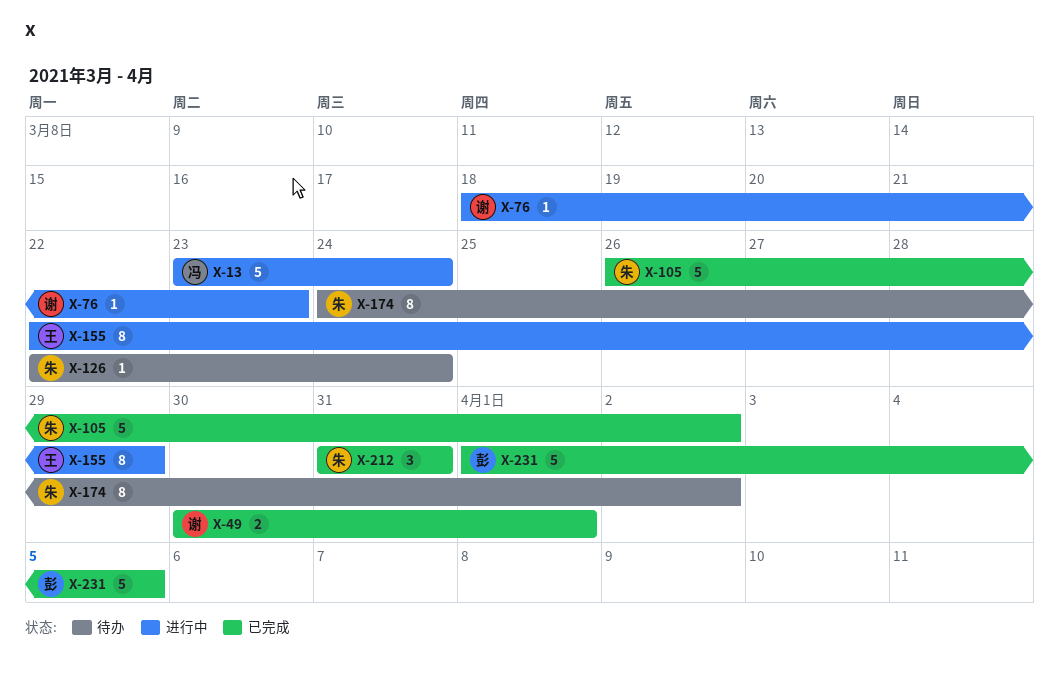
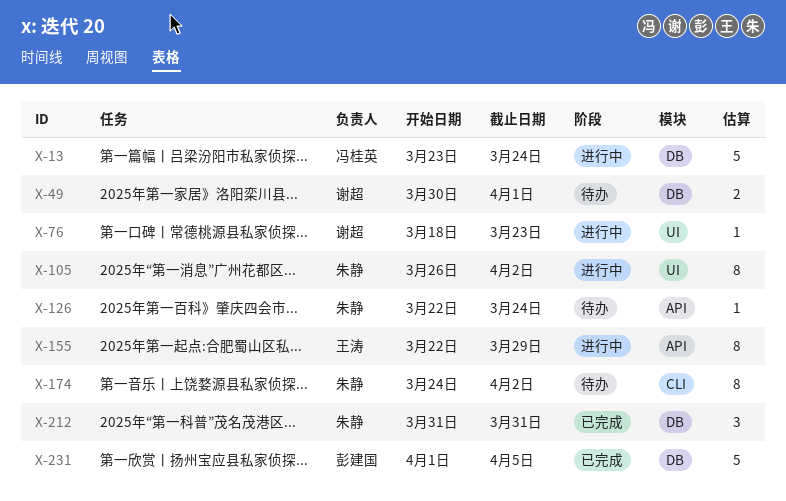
X-49, status: 已完成 -> 待办
X-105, status: 已完成 -> 进行中
X-105, estimate: 5 -> 8

